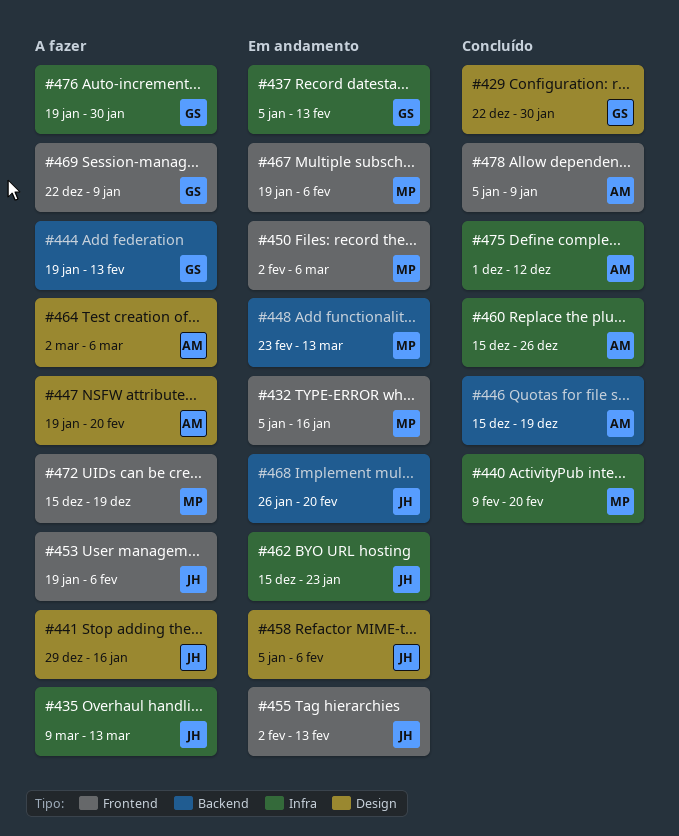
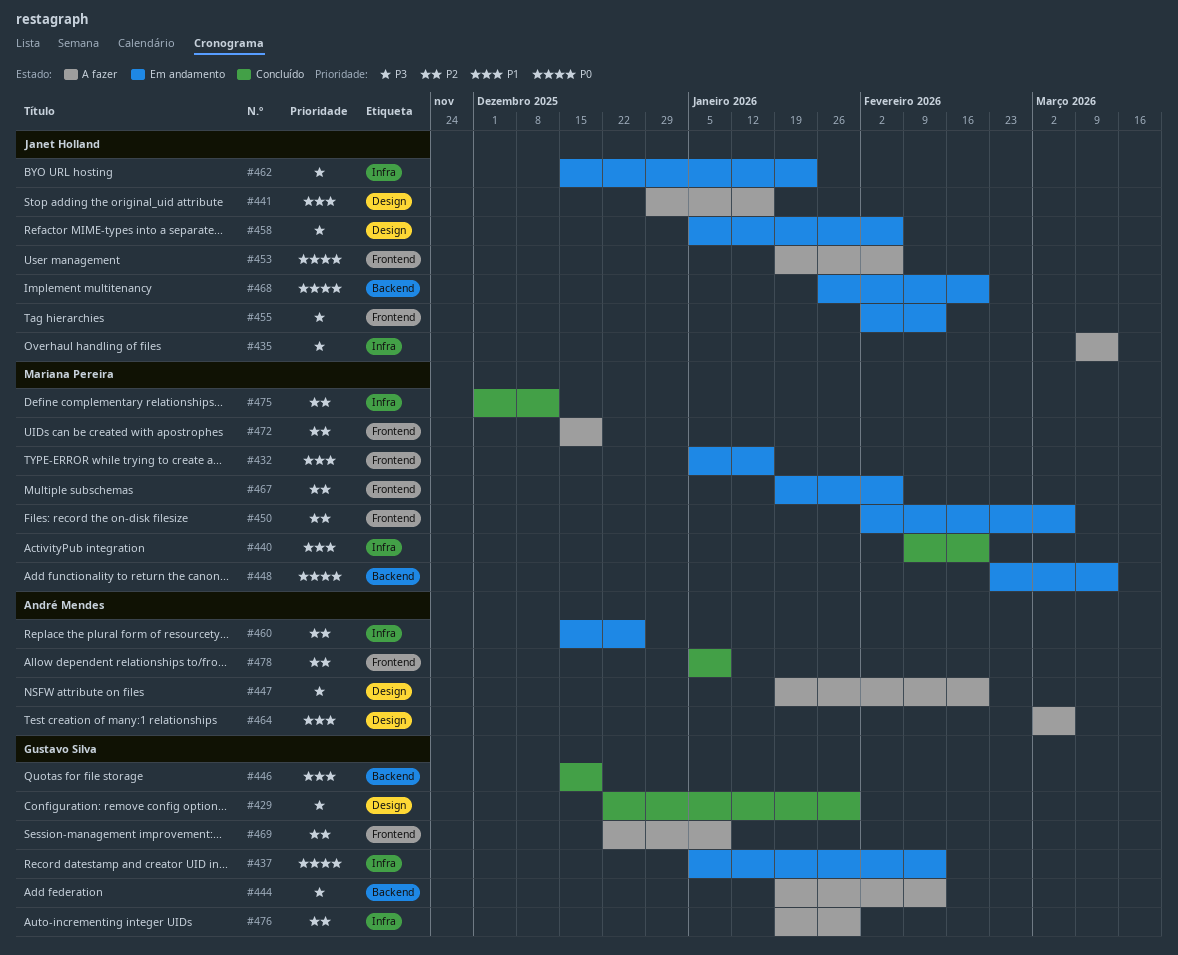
#446, owner: André Mendes -> Gustavo Silva
#460, status: Concluído -> Em andamento
#475, owner: André Mendes -> Mariana Pereira

